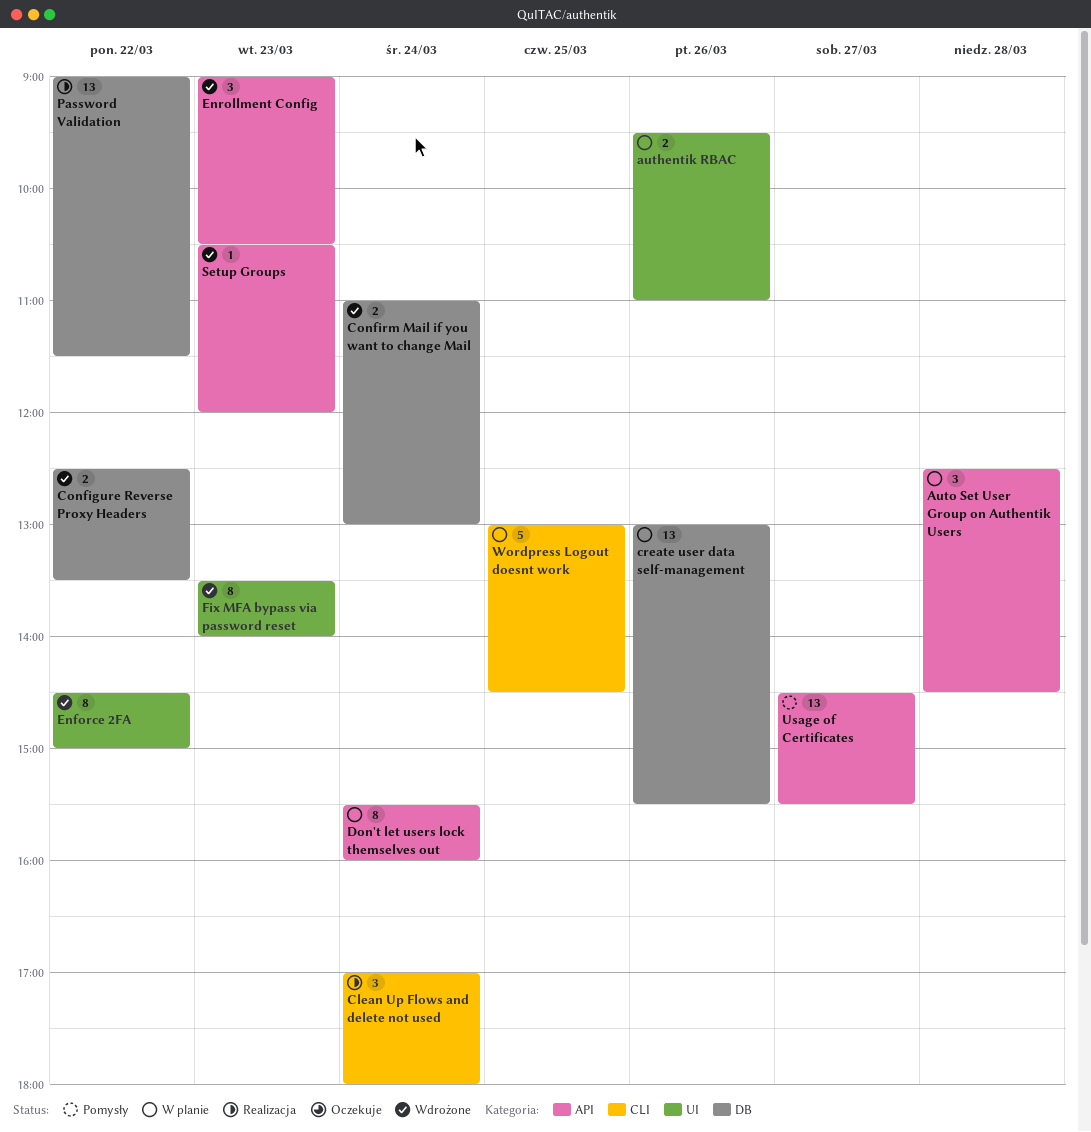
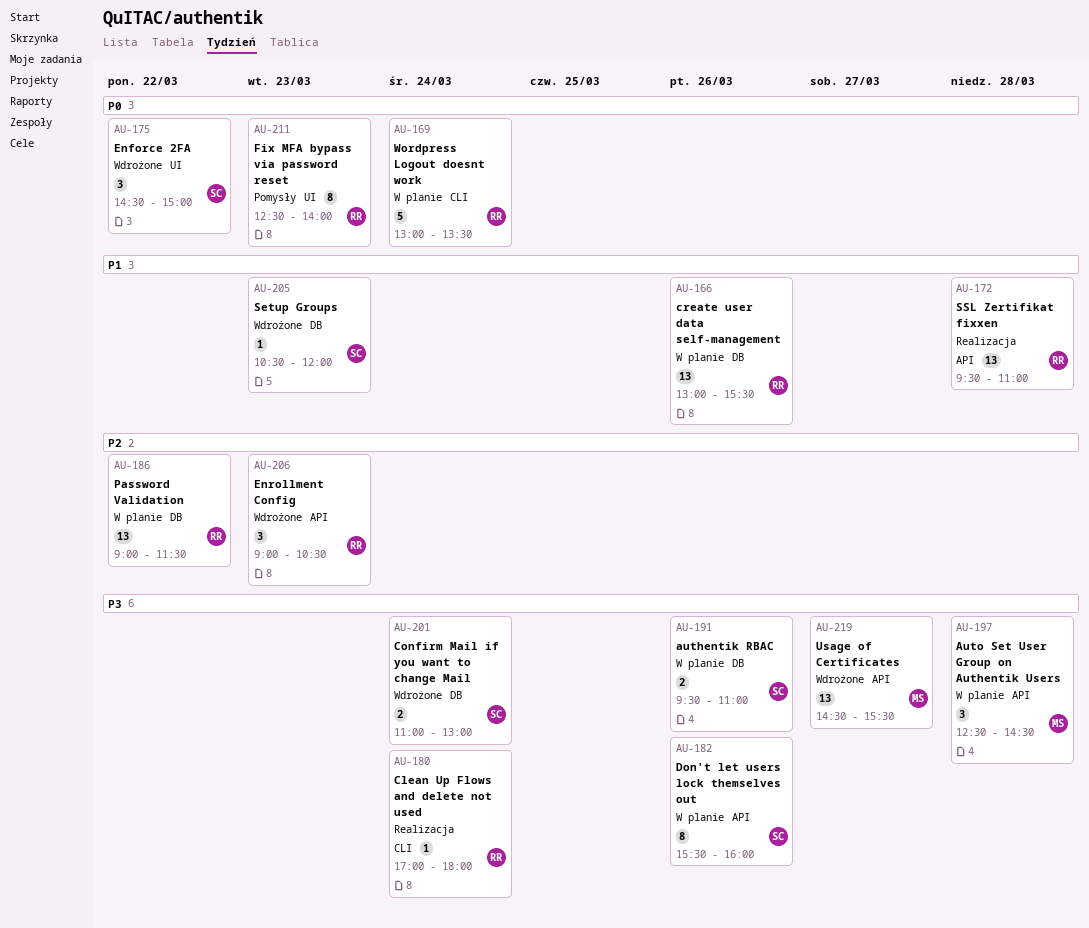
authentik RBAC, label: UI -> DB
Clean Up Flows and delete not used, estimate: 3 -> 1
Configure Reverse Proxy Headers: present -> none
Don't let users lock themselves out, day: Mar 24 -> Mar 26
Enforce 2FA, estimate: 8 -> 3
Fix MFA bypass via password reset, status: Wdrożone -> Pomysły
Fix MFA bypass via password reset, begins: 13:30 -> 12:30
Password Validation, status: Realizacja -> W planie
Setup Groups, label: API -> DB
SSL Zertifikat fixxen: none -> present
Usage of Certificates, status: Pomysły -> Wdrożone
Wordpress Logout doesnt work, day: Mar 25 -> Mar 24
Wordpress Logout doesnt work, ends: 14:30 -> 13:30

